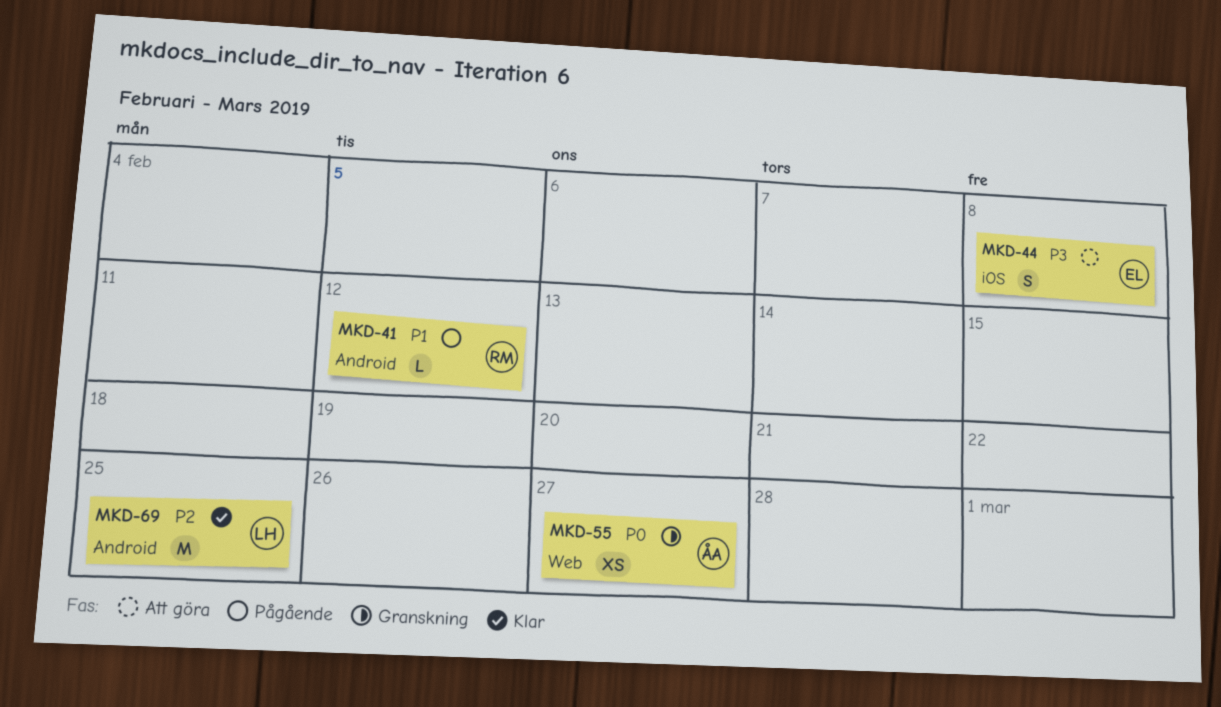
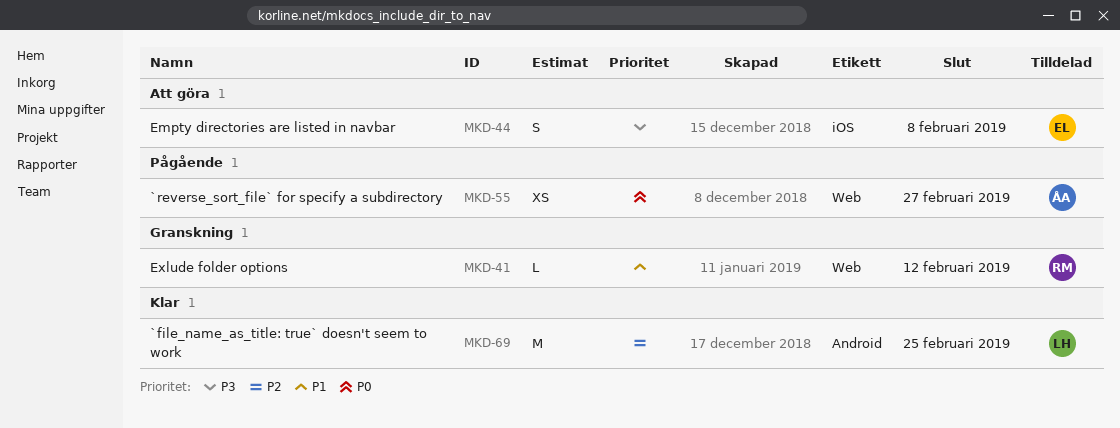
MKD-41, status: Pågående -> Granskning
MKD-41, label: Android -> Web
MKD-55, status: Granskning -> Pågående

